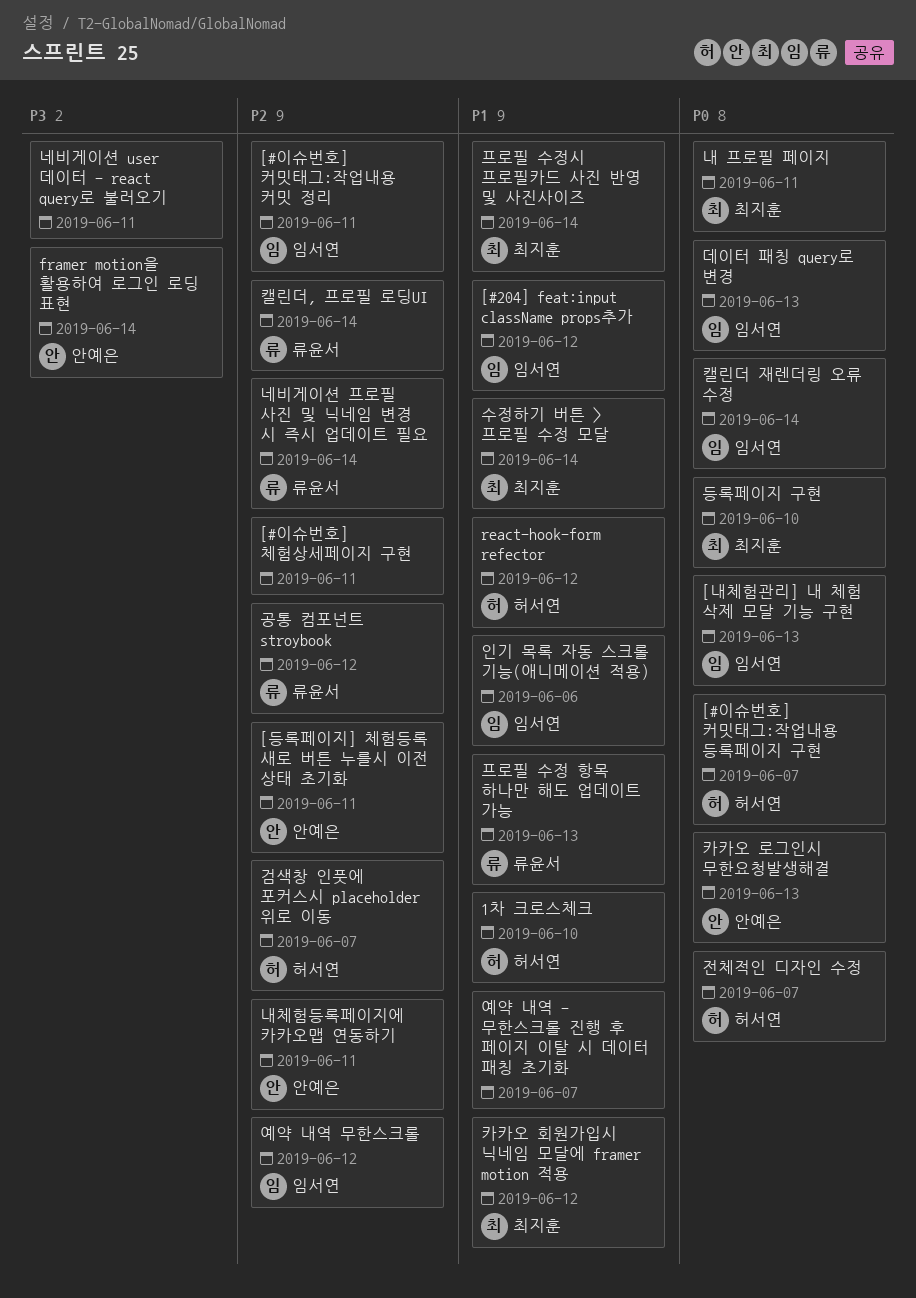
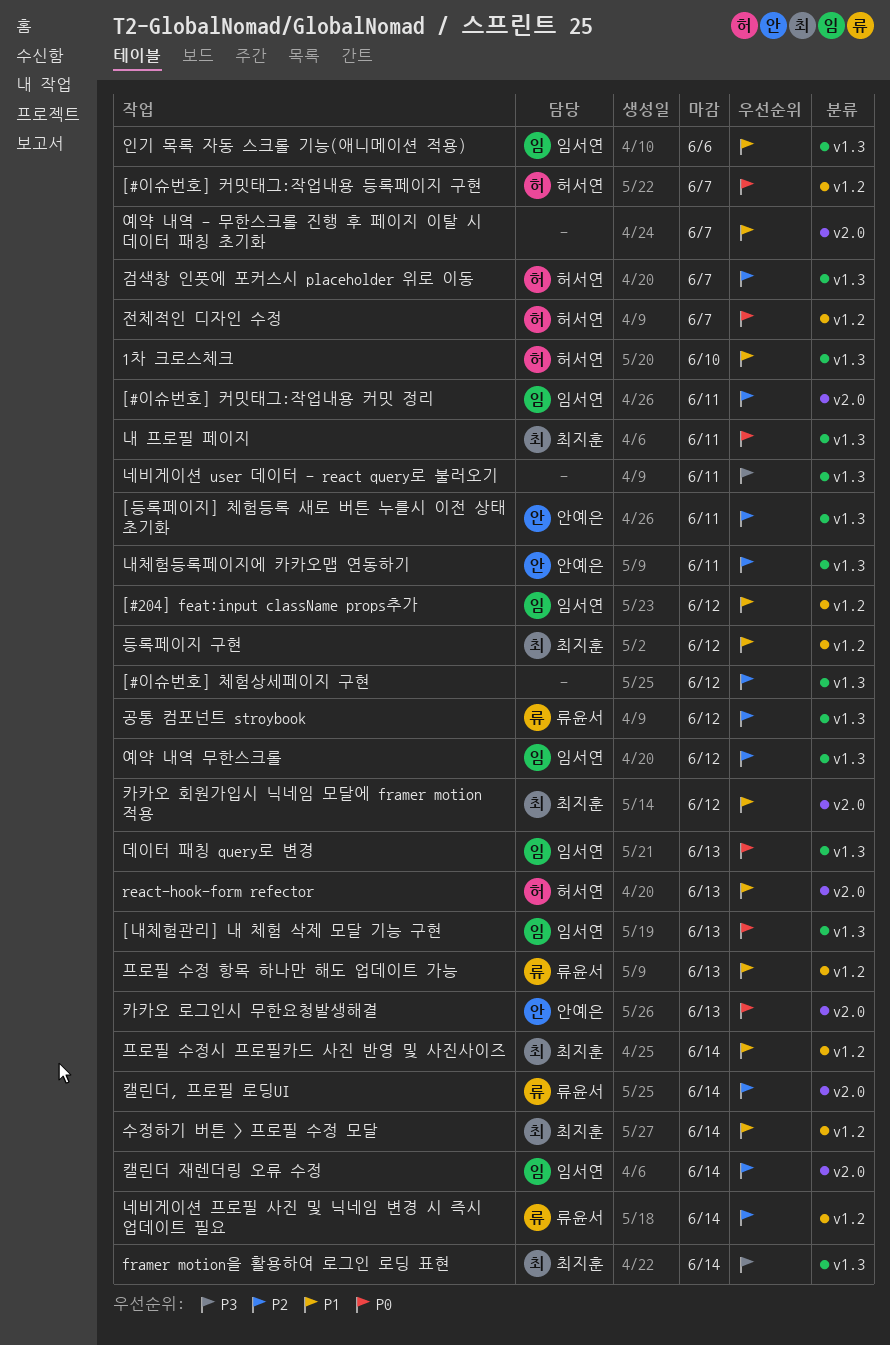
[#이슈번호] 체험상세페이지 구현, due: Jun 11 -> Jun 12
framer motion을 활용하여 로그인 로딩 표현, owner: 안예은 -> 최지훈
react-hook-form refector, due: Jun 12 -> Jun 13
등록페이지 구현, priority: P0 -> P1
등록페이지 구현, due: Jun 10 -> Jun 12
캘린더 재렌더링 오류 수정, priority: P0 -> P2

